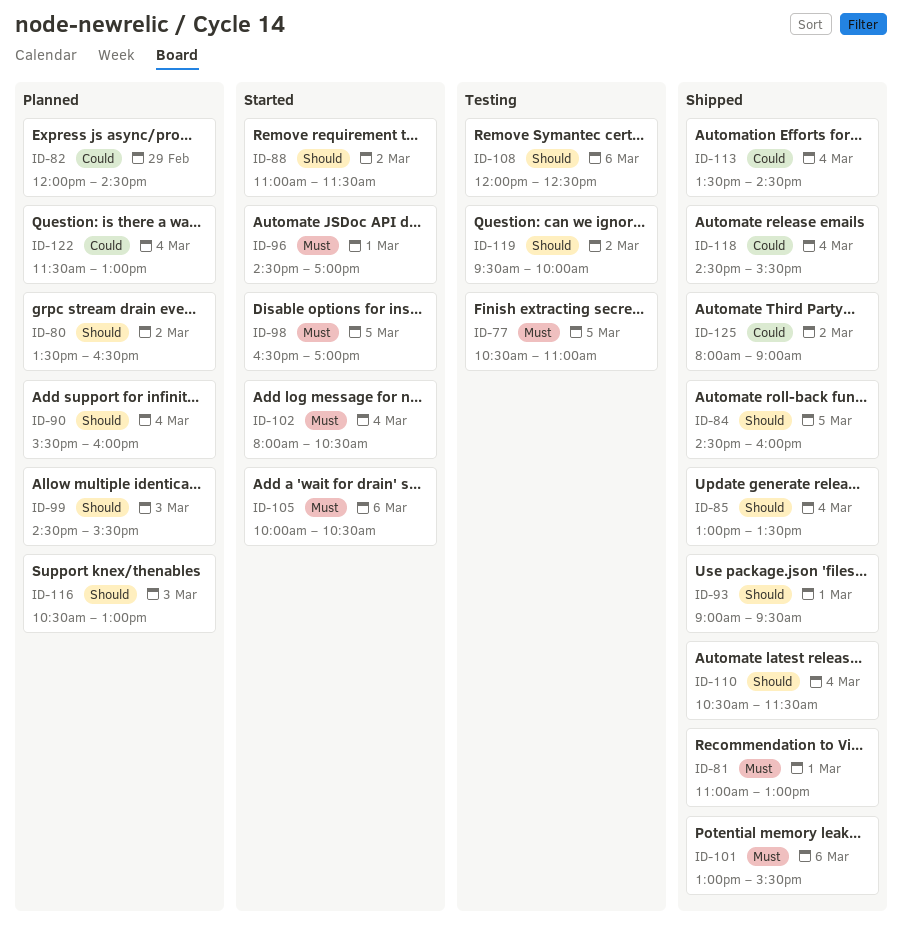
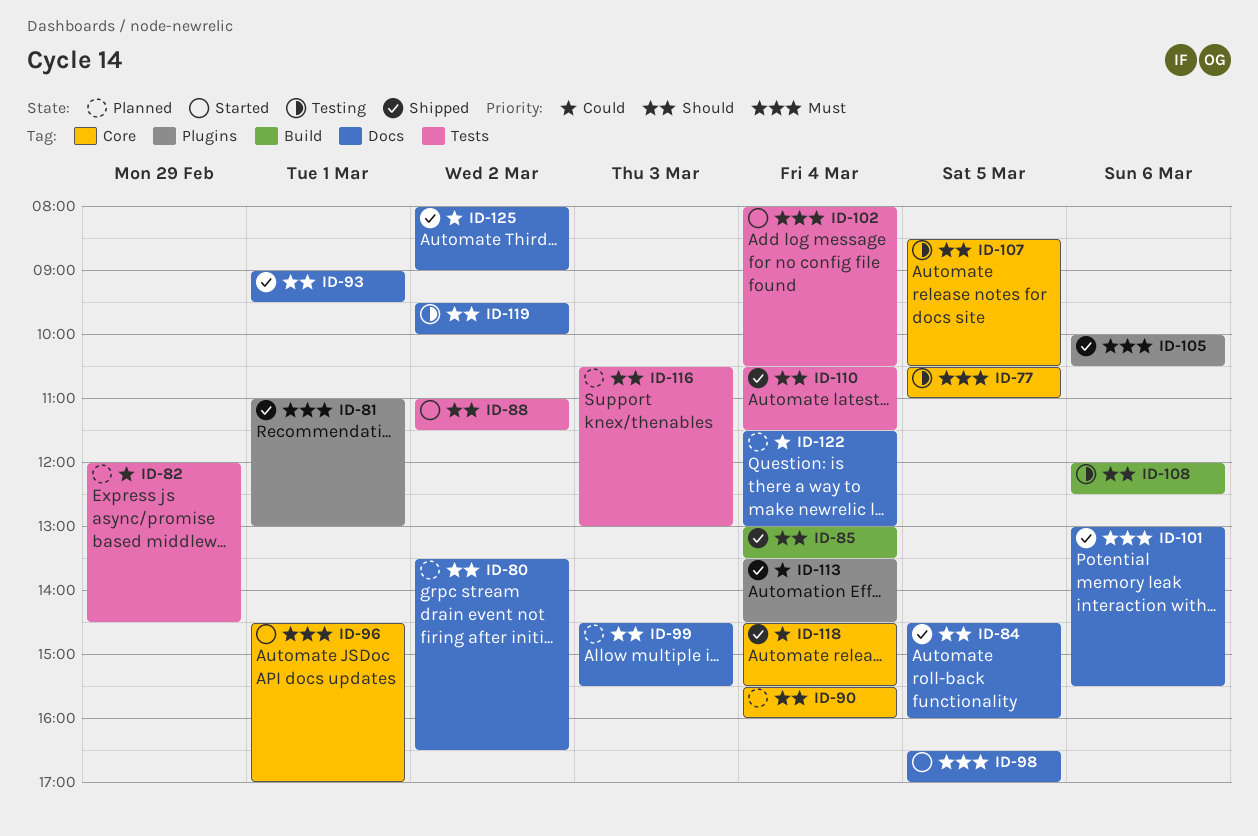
ID-105, status: Started -> Shipped
ID-107: none -> present

